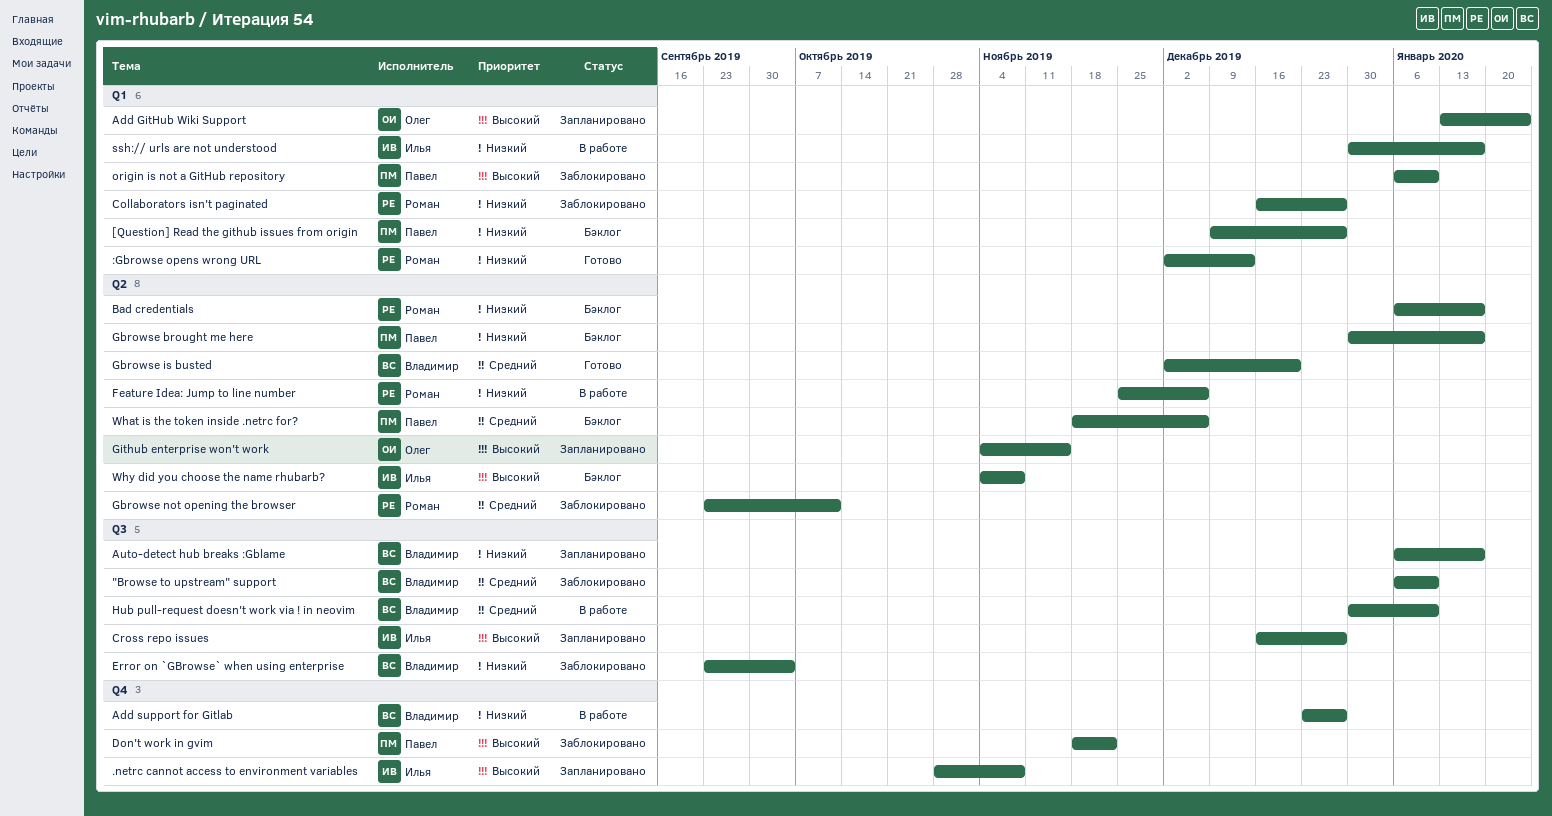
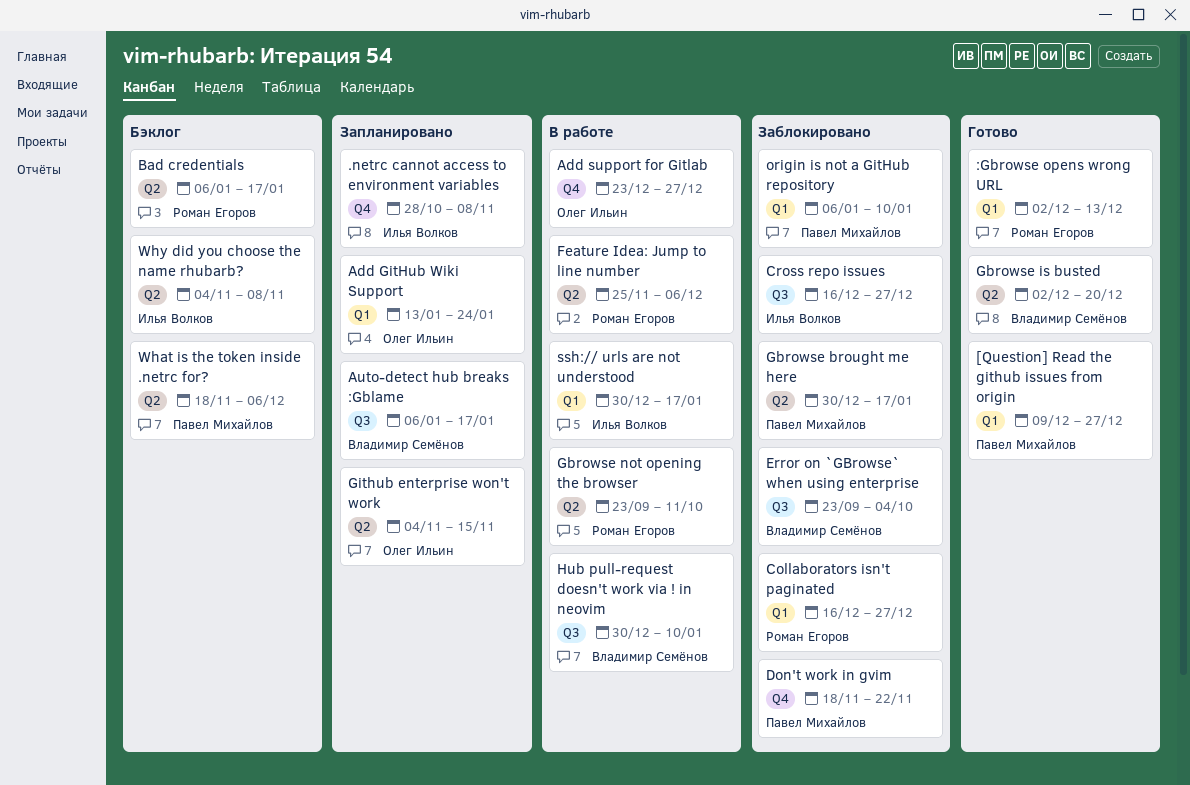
"Browse to upstream" support: present -> none
[Question] Read the github issues from origin, status: Бэклог -> Готово
Add support for Gitlab, owner: Владимир Семёнов -> Олег Ильин
Cross repo issues, status: Запланировано -> Заблокировано
Gbrowse brought me here, status: Бэклог -> Заблокировано
Gbrowse not opening the browser, status: Заблокировано -> В работе

